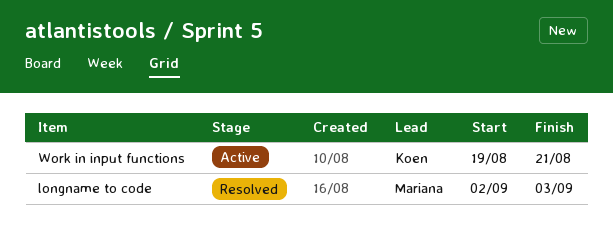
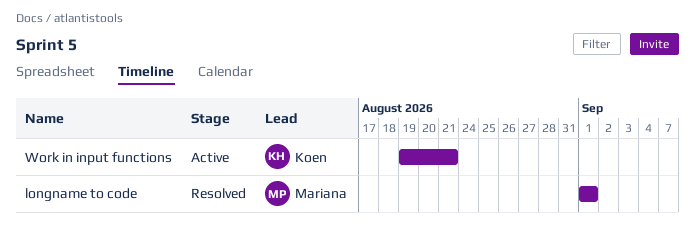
longname to code, start: Sep 2 -> Sep 1
longname to code, due: Sep 3 -> Sep 1

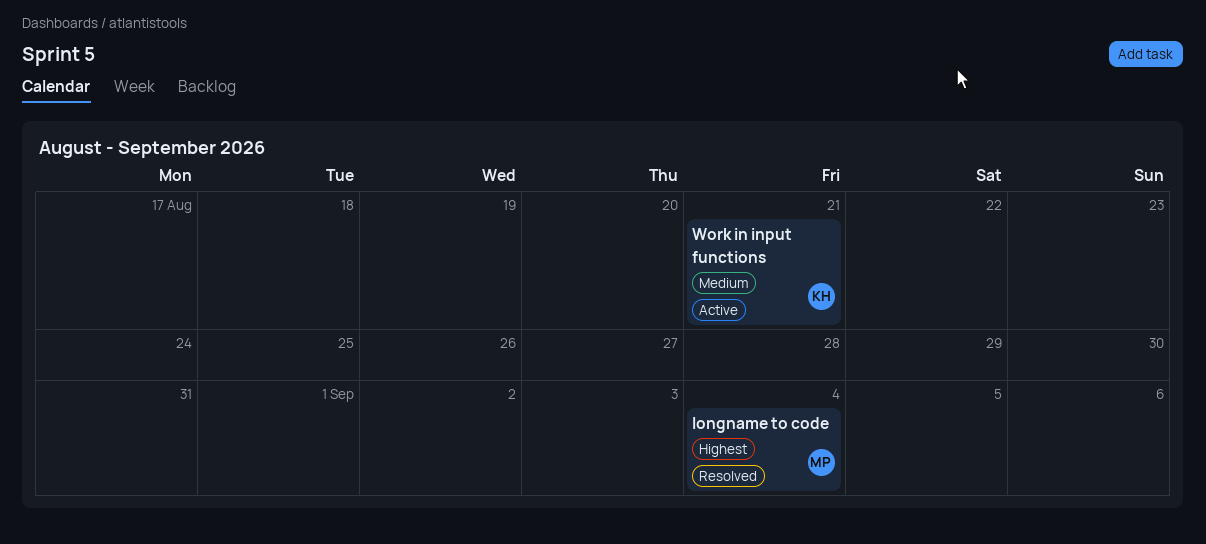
longname to code, due: Sep 1 -> Sep 4

